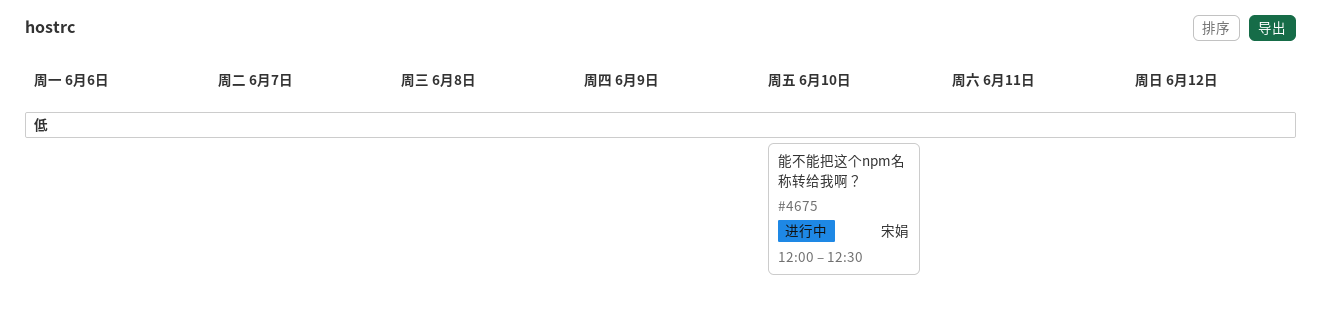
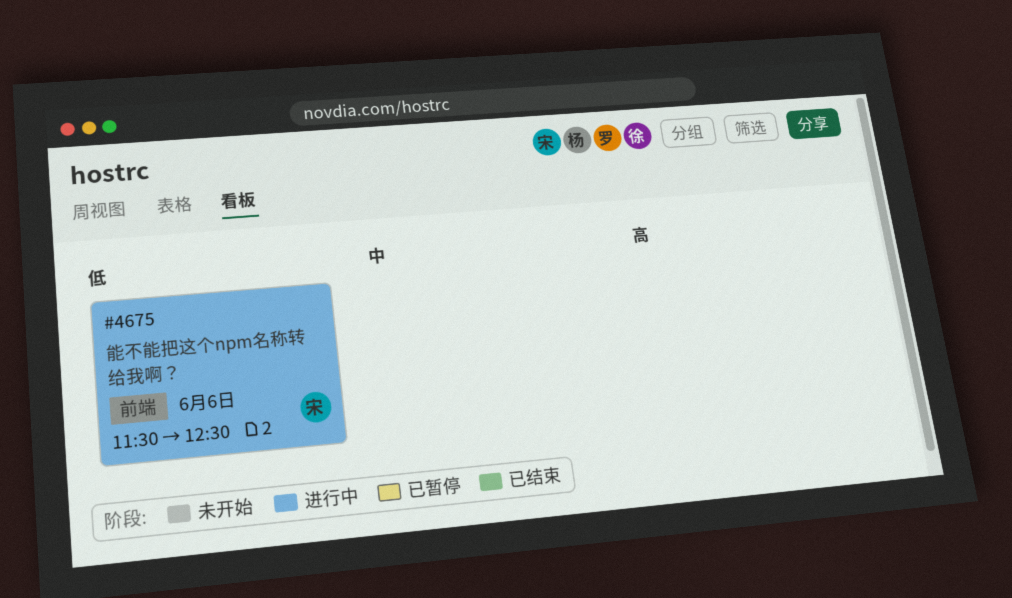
#4675, day: Jun 10 -> Jun 6
#4675, begins: 12:00 -> 11:30

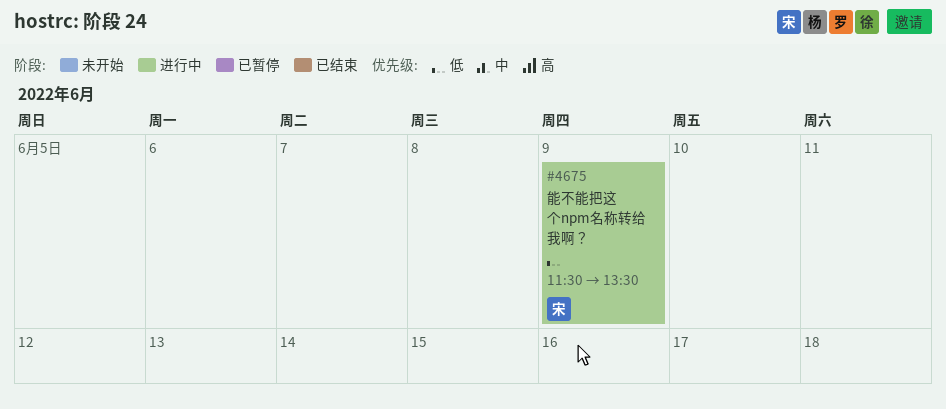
#4675, day: Jun 6 -> Jun 9
#4675, ends: 12:30 -> 13:30

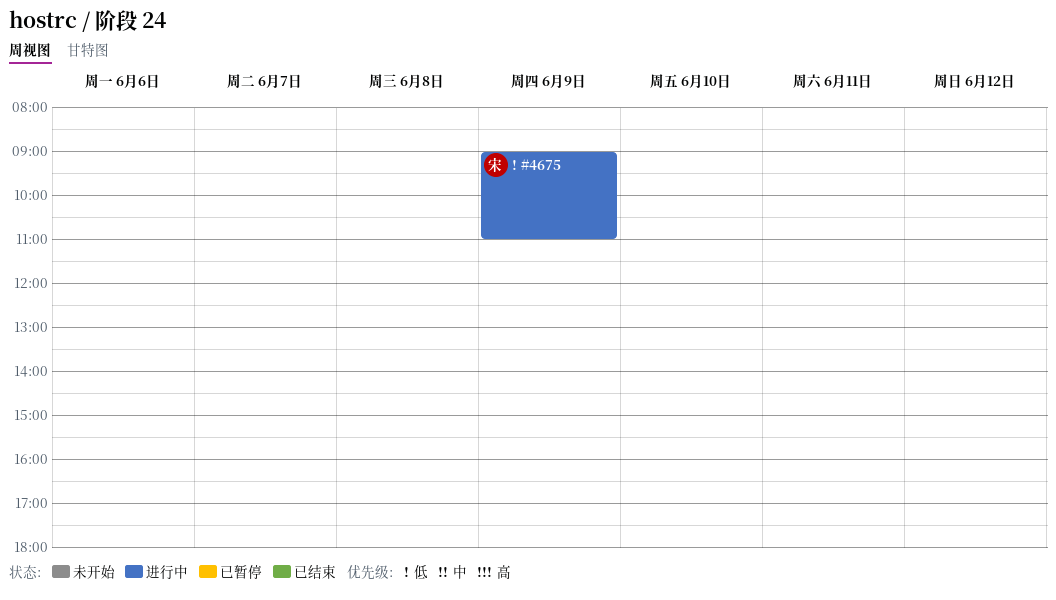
#4675, begins: 11:30 -> 09:00
#4675, ends: 13:30 -> 11:00

